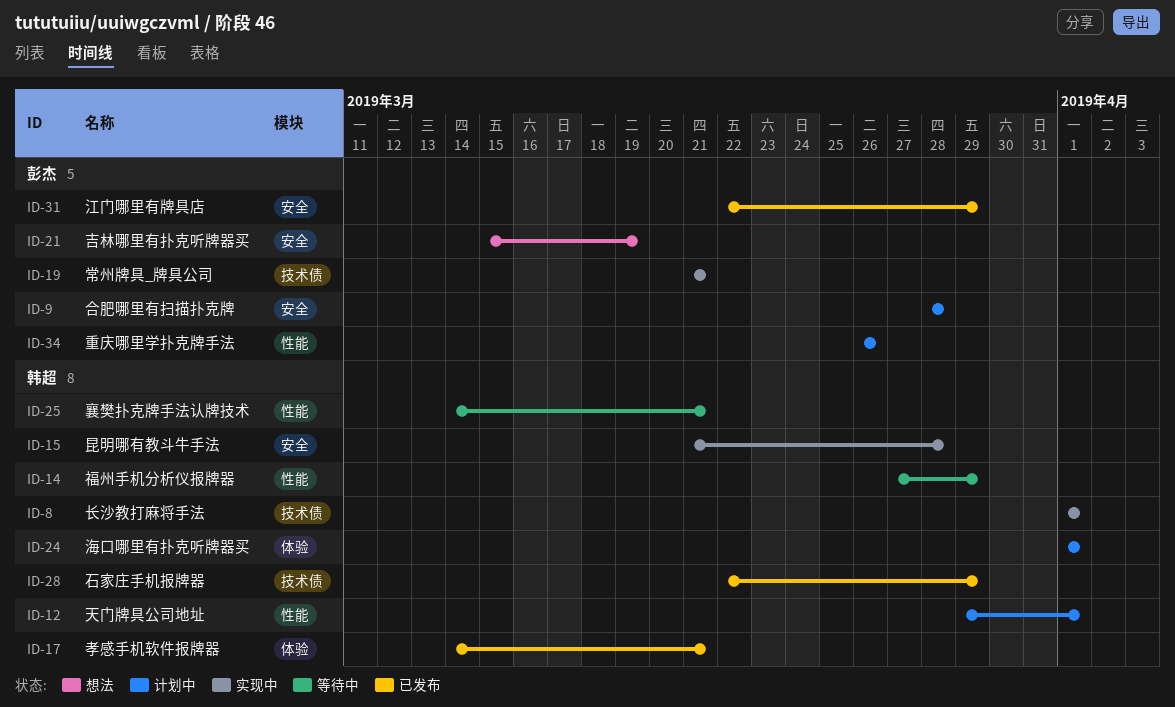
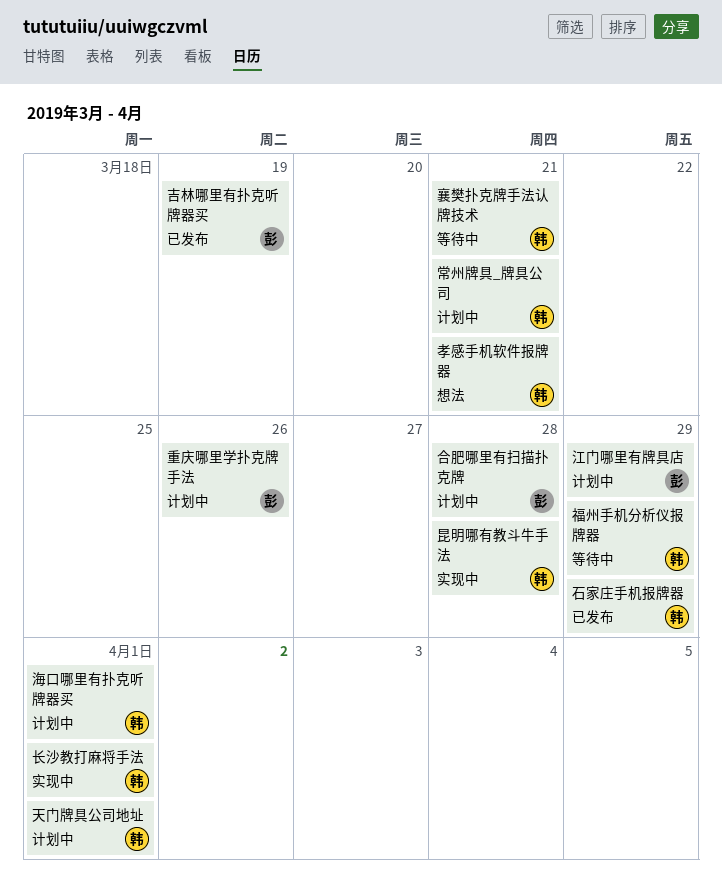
吉林哪里有扑克听牌器买, status: 想法 -> 已发布
孝感手机软件报牌器, status: 已发布 -> 想法
常州牌具_牌具公司, status: 实现中 -> 计划中
常州牌具_牌具公司, owner: 彭杰 -> 韩超
江门哪里有牌具店, status: 已发布 -> 计划中

